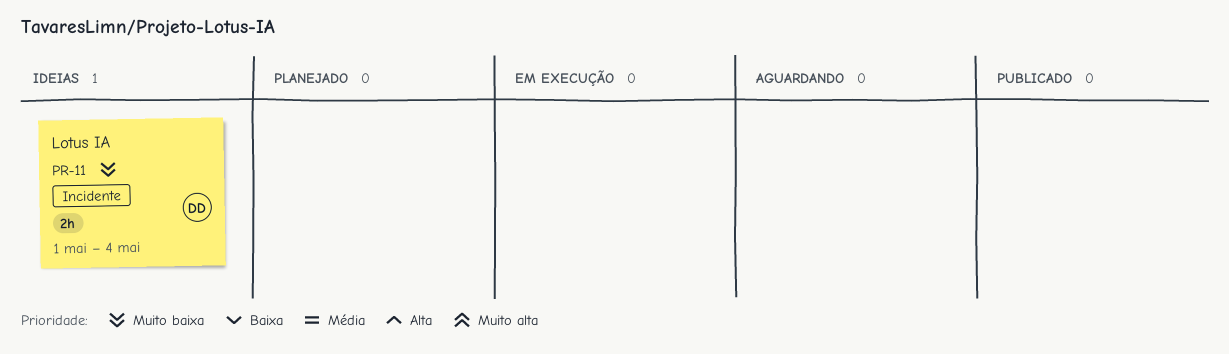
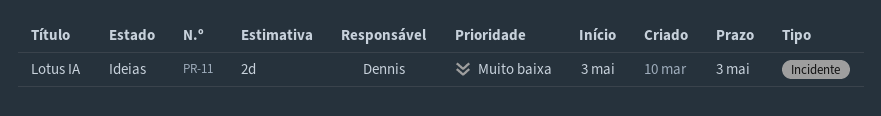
PR-11, estimate: 2h -> 2d
PR-11, start: May 1 -> May 3
PR-11, due: May 4 -> May 3

